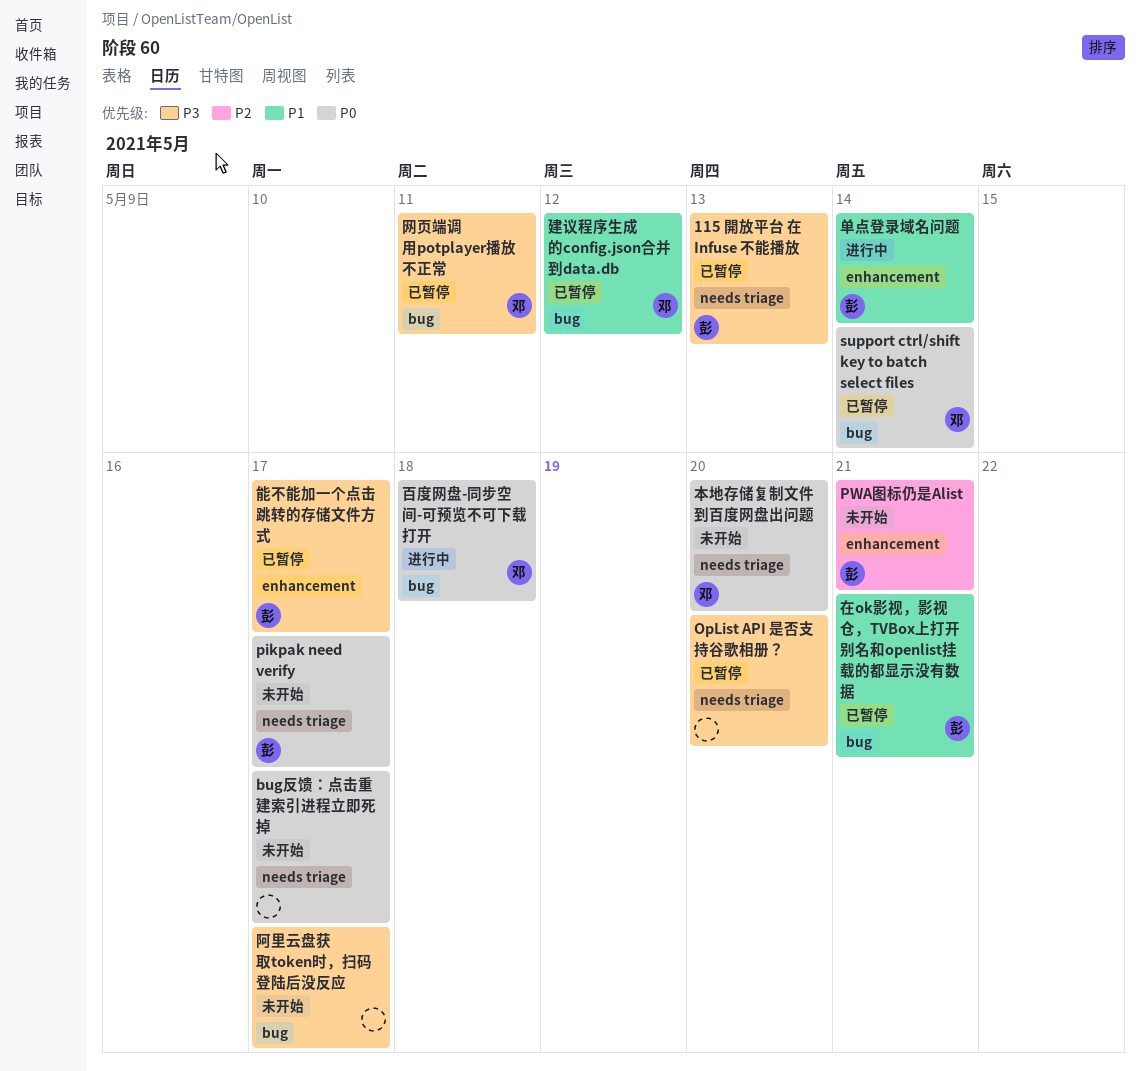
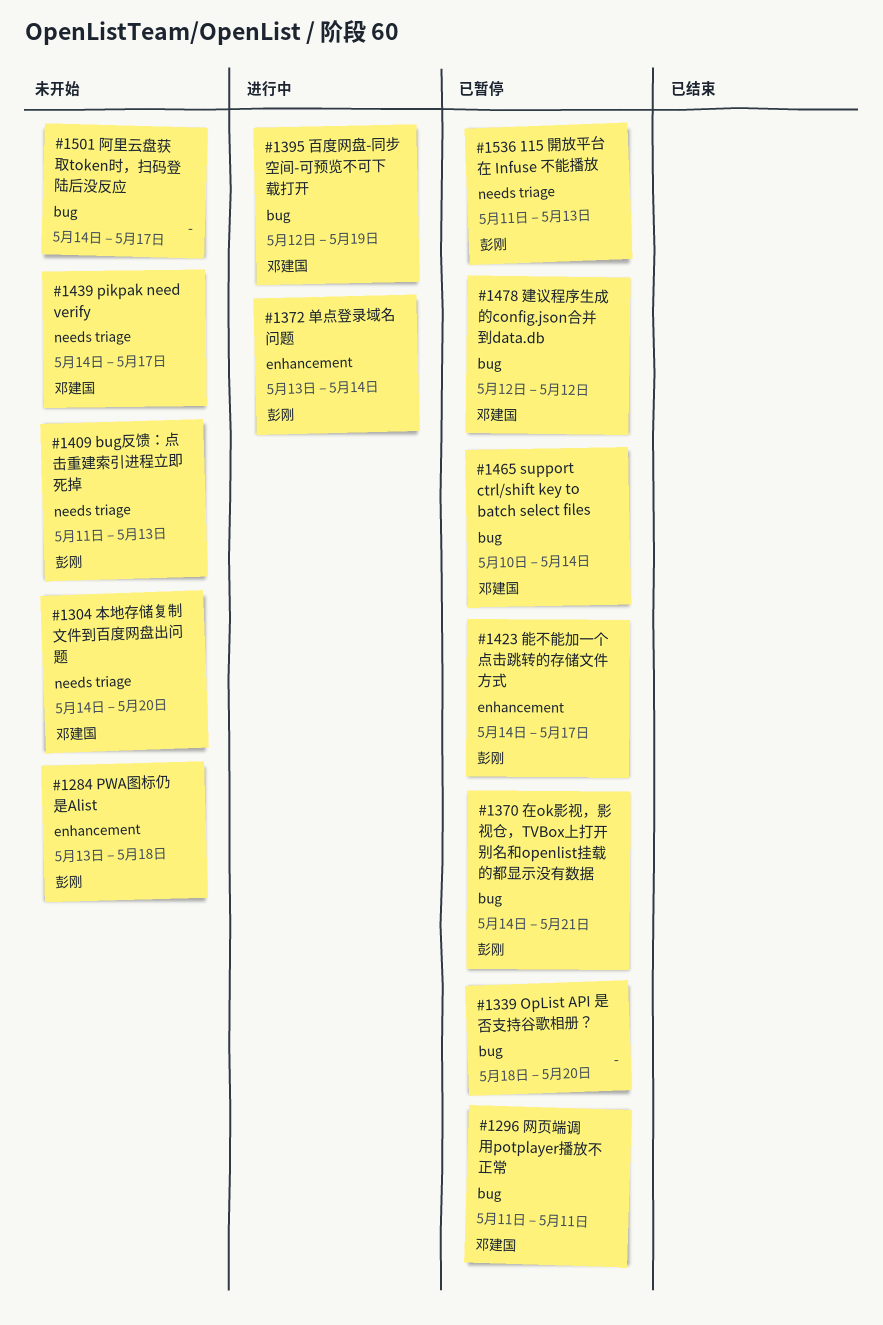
bug反馈：点击重建索引进程立即死掉, owner: none -> 彭刚
bug反馈：点击重建索引进程立即死掉, due: May 17 -> May 13
OpList API 是否支持谷歌相册？, label: needs triage -> bug
pikpak need verify, owner: 彭刚 -> 邓建国
PWA图标仍是Alist, due: May 21 -> May 18
百度网盘-同步空间-可预览不可下载打开, due: May 18 -> May 19

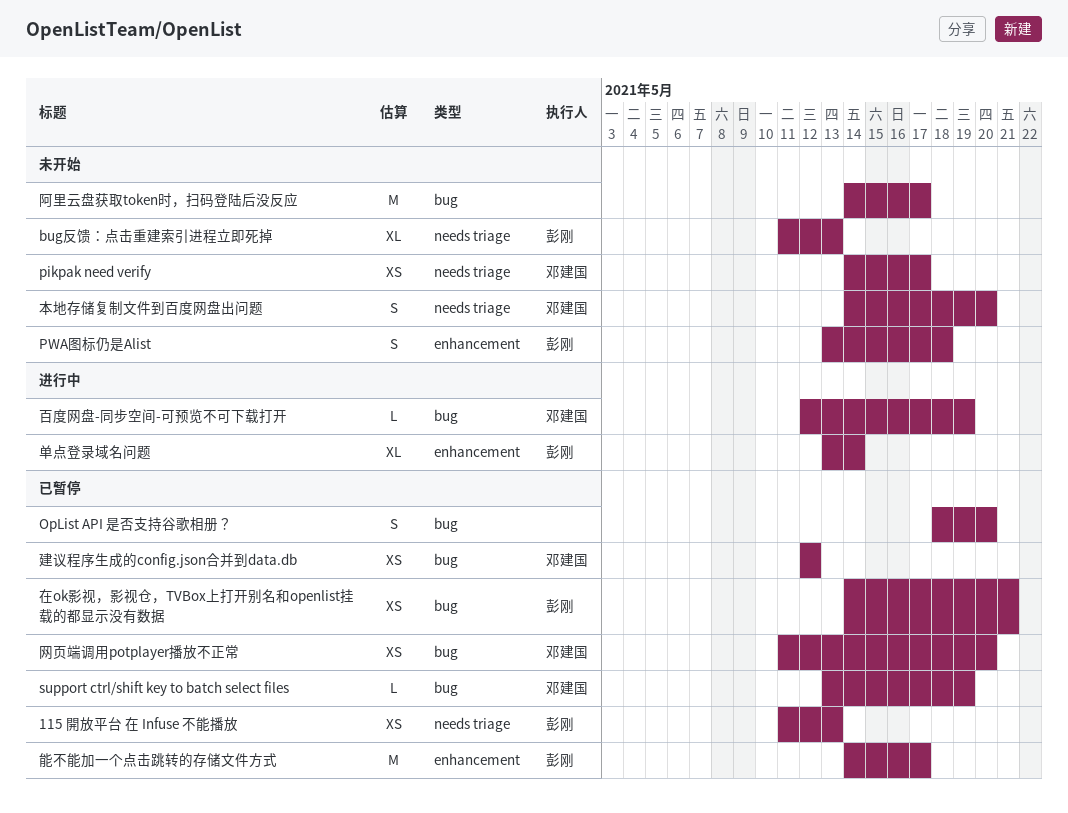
support ctrl/shift key to batch select files, start: May 10 -> May 13
support ctrl/shift key to batch select files, due: May 14 -> May 19
网页端调用potplayer播放不正常, due: May 11 -> May 20

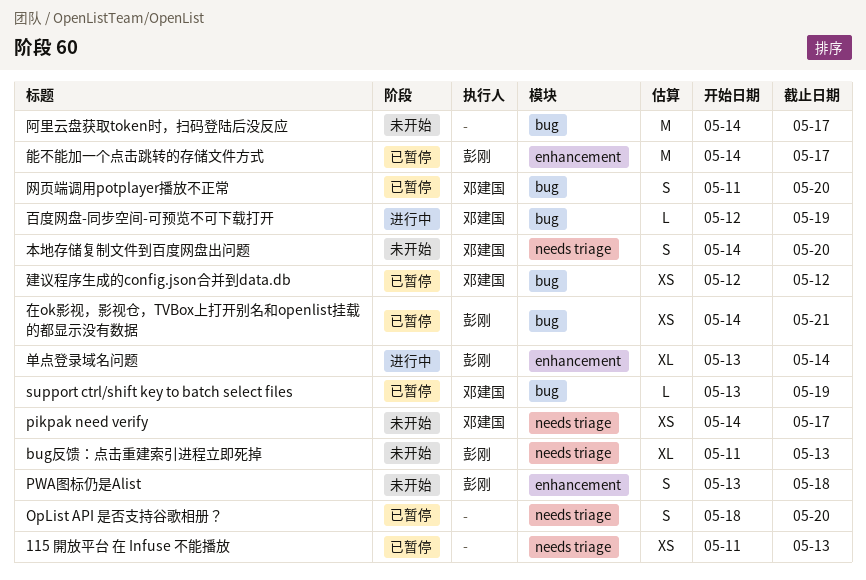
115 開放平台 在 Infuse 不能播放, owner: 彭刚 -> none
OpList API 是否支持谷歌相册？, label: bug -> needs triage
网页端调用potplayer播放不正常, estimate: XS -> S

